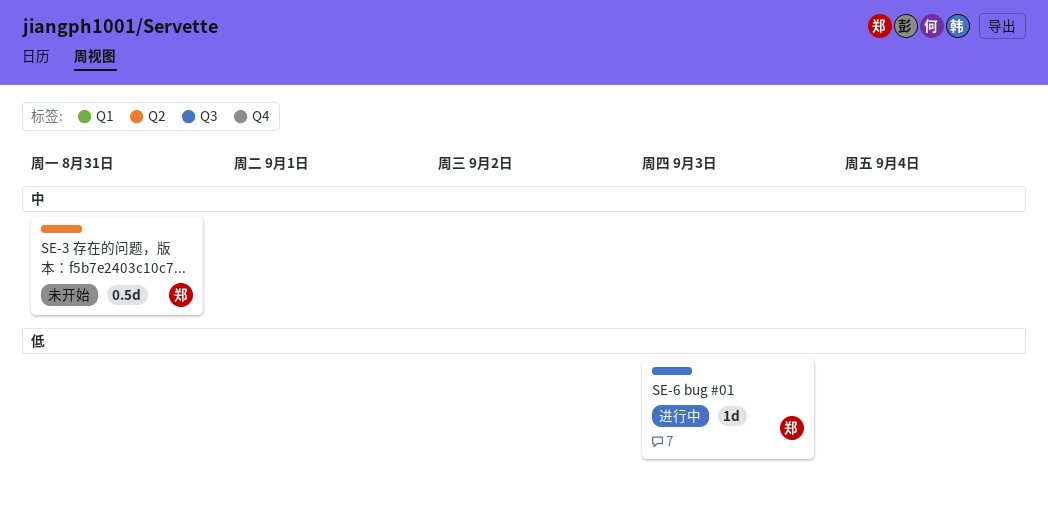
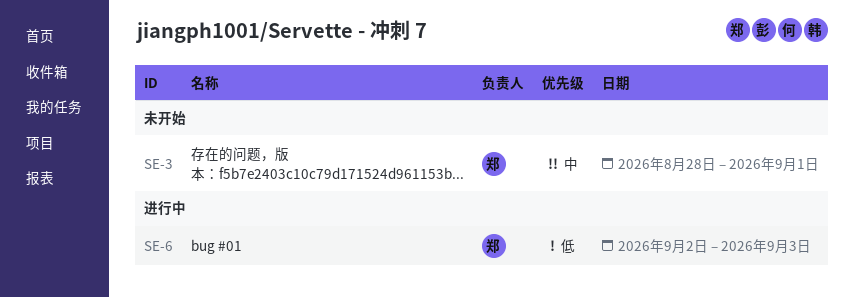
SE-3, due: Aug 31 -> Sep 1

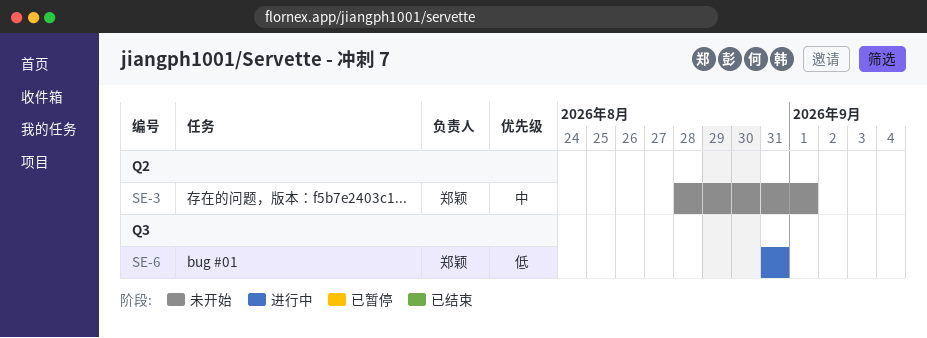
SE-6, start: Sep 2 -> Aug 31
SE-6, due: Sep 3 -> Aug 31

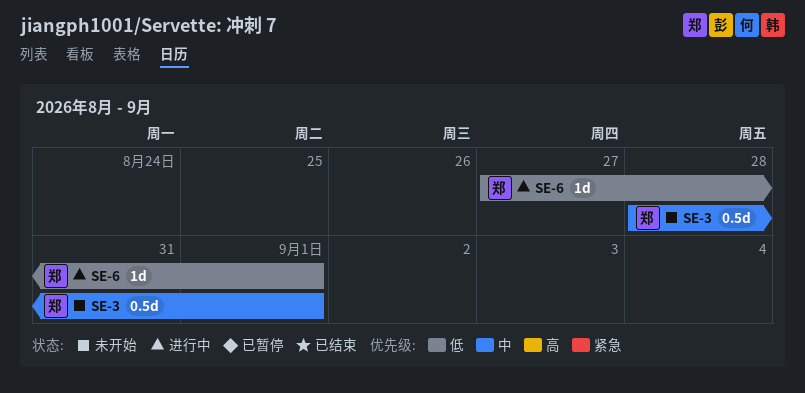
SE-6, start: Aug 31 -> Aug 27
SE-6, due: Aug 31 -> Sep 1

